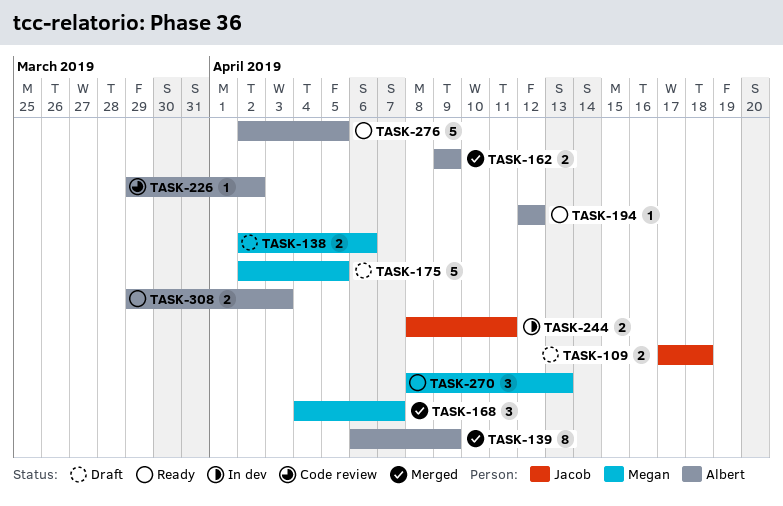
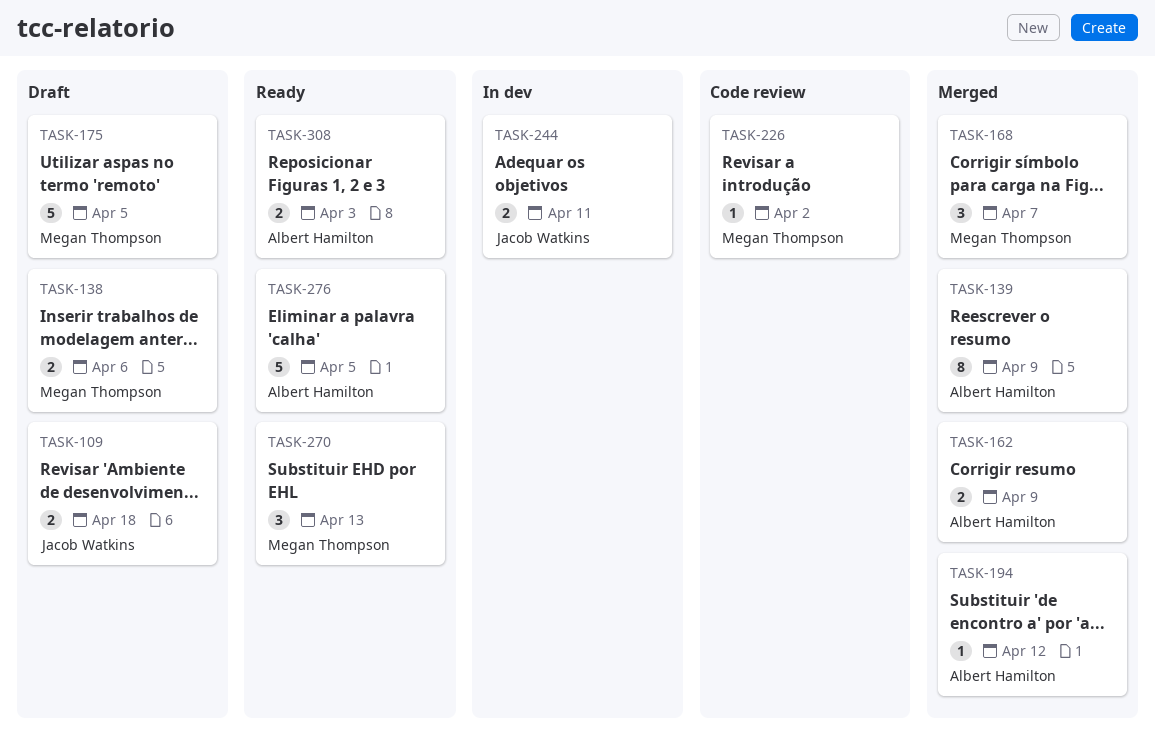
TASK-194, status: Ready -> Merged
TASK-226, owner: Albert Hamilton -> Megan Thompson

